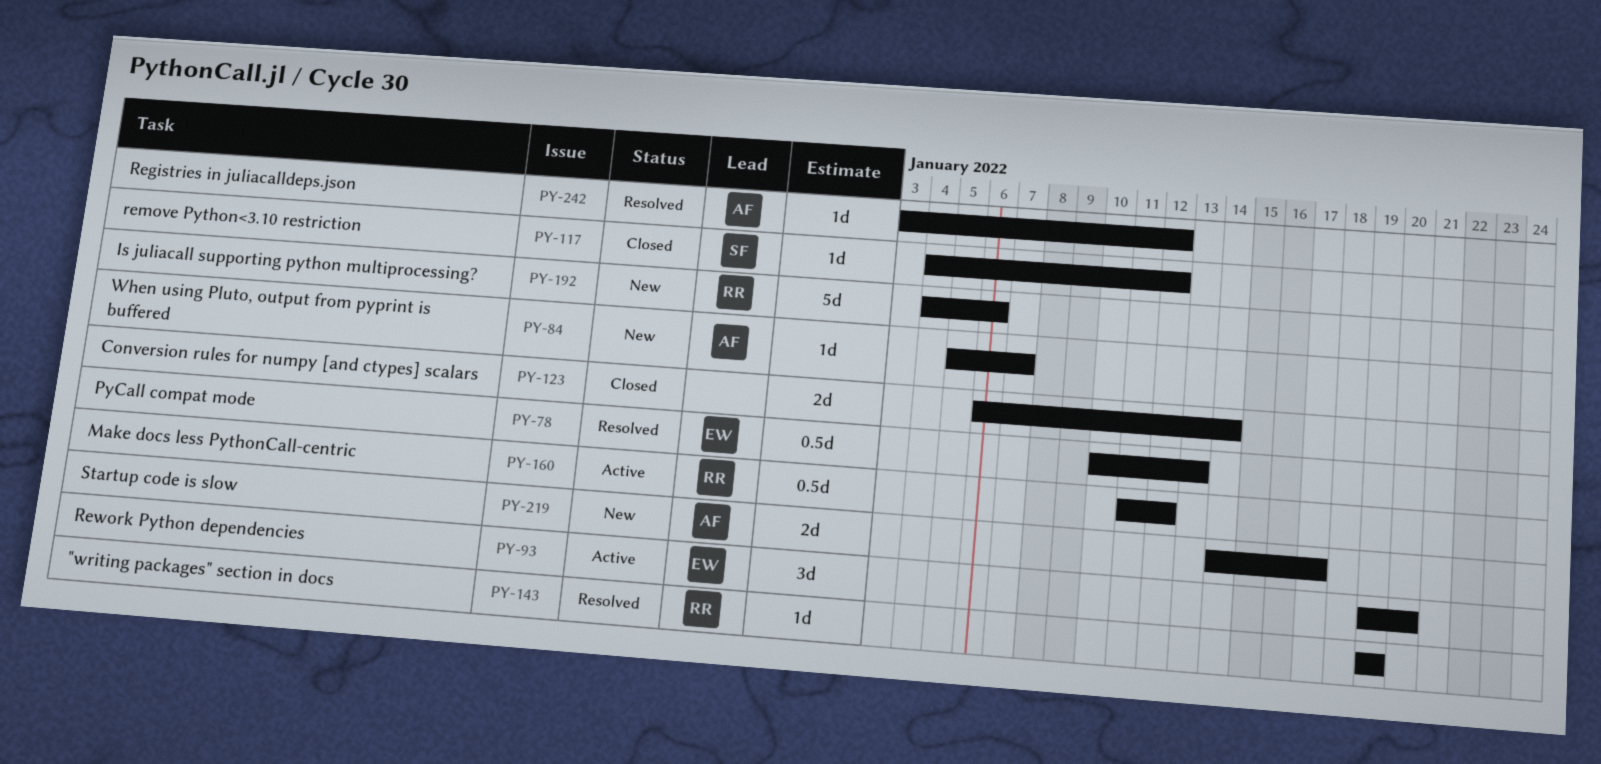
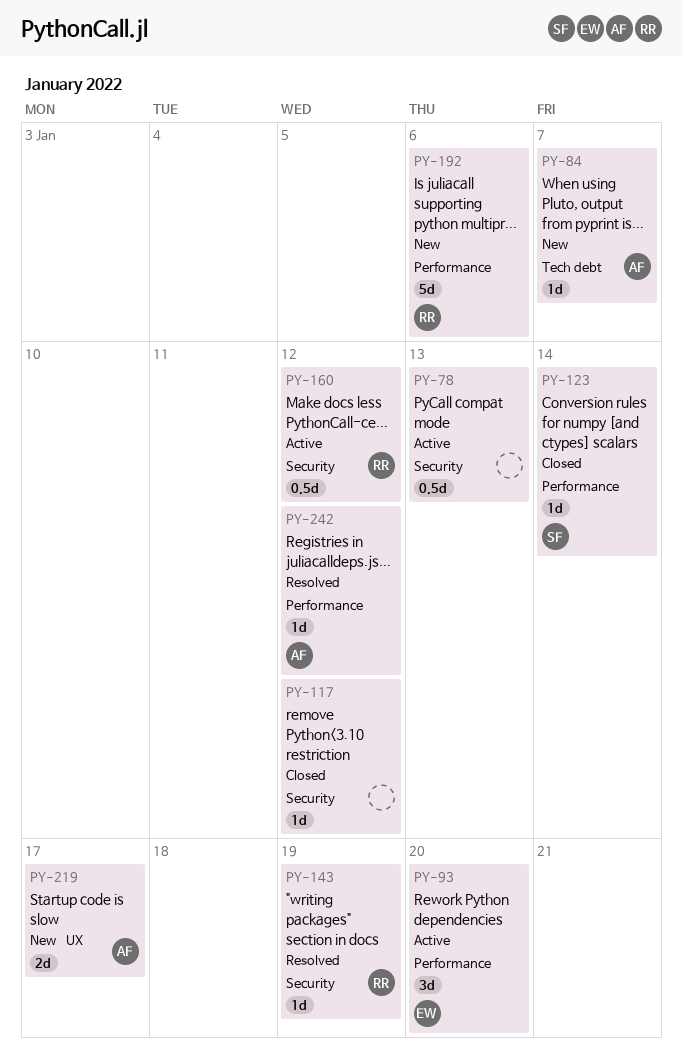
PY-78, status: Resolved -> Active
PY-78, owner: EW -> none
PY-117, owner: SF -> none
PY-123, owner: none -> SF
PY-123, estimate: 2d -> 1d

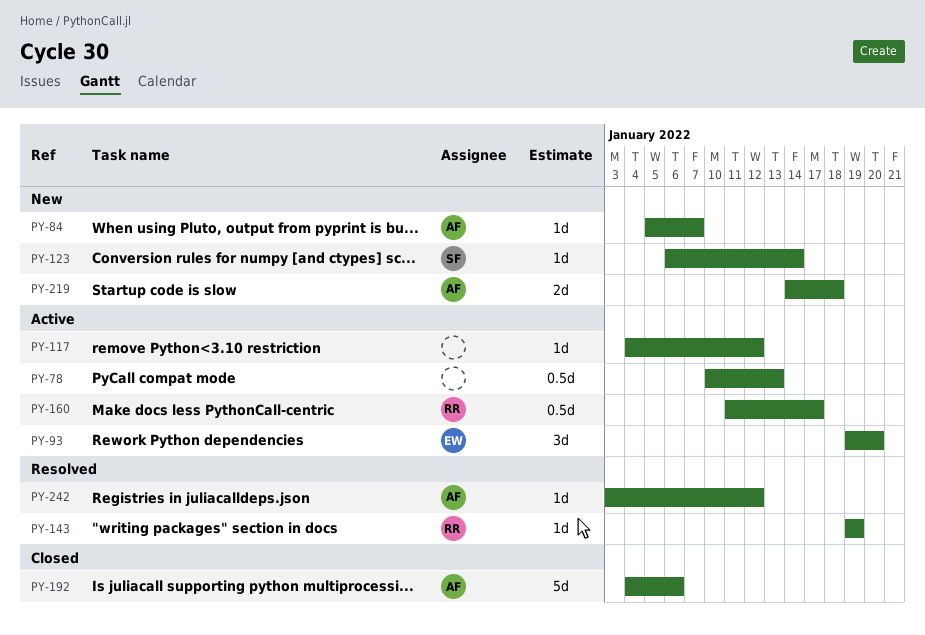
PY-117, status: Closed -> Active
PY-123, status: Closed -> New
PY-160, due: Jan 12 -> Jan 17
PY-192, status: New -> Closed
PY-192, owner: RR -> AF
PY-219, due: Jan 17 -> Jan 18

